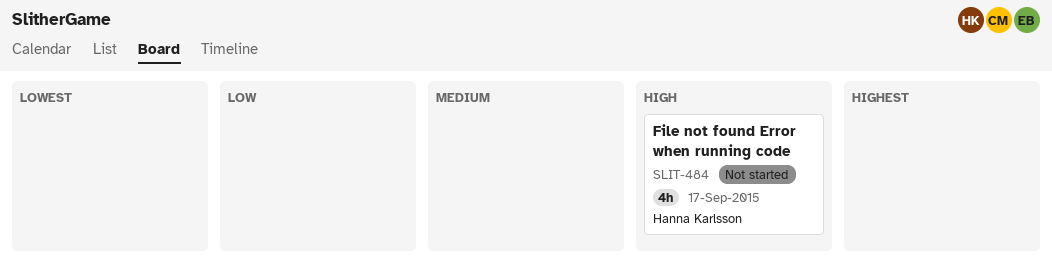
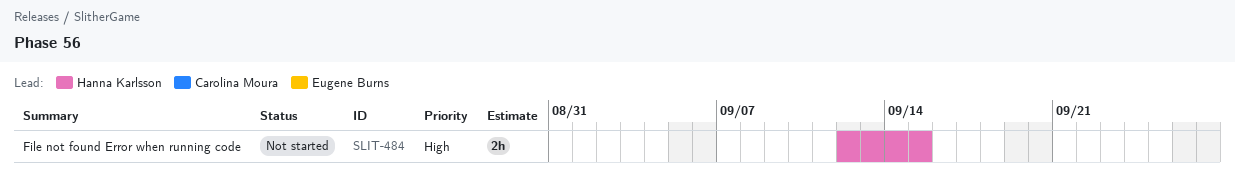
SLIT-484, estimate: 4h -> 2h
SLIT-484, due: Sep 17 -> Sep 15

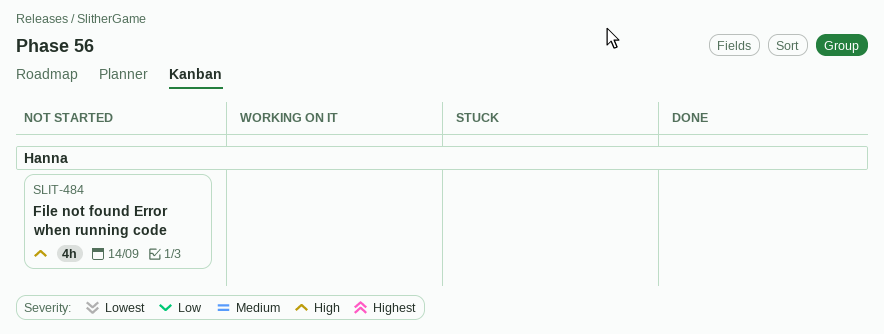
SLIT-484, estimate: 2h -> 4h
SLIT-484, due: Sep 15 -> Sep 14

